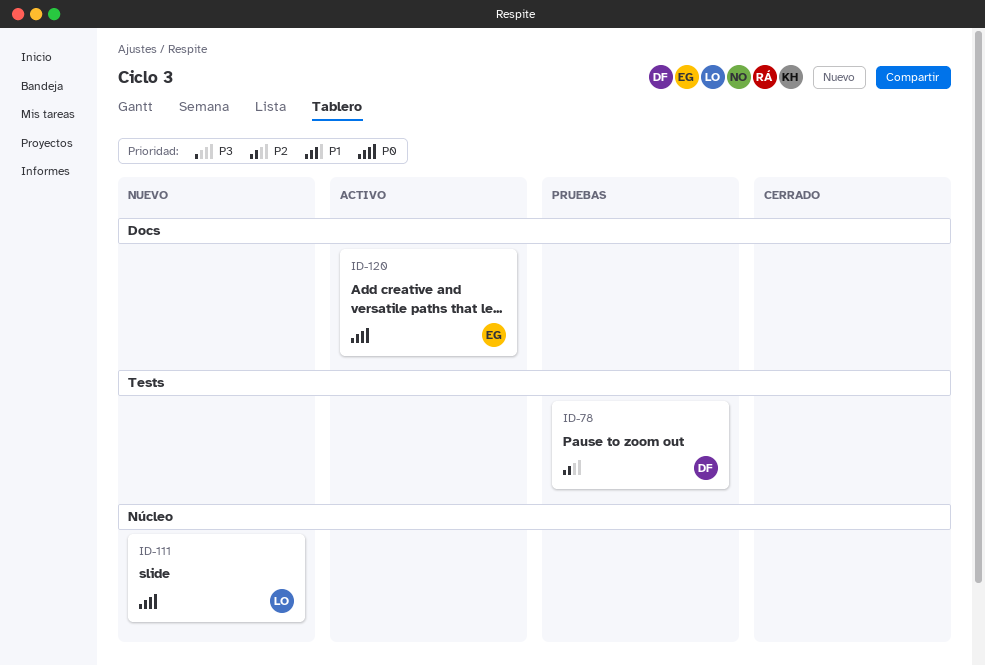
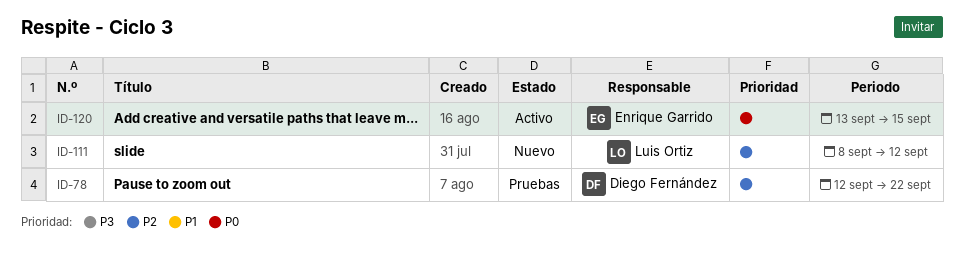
ID-111, priority: P0 -> P2

